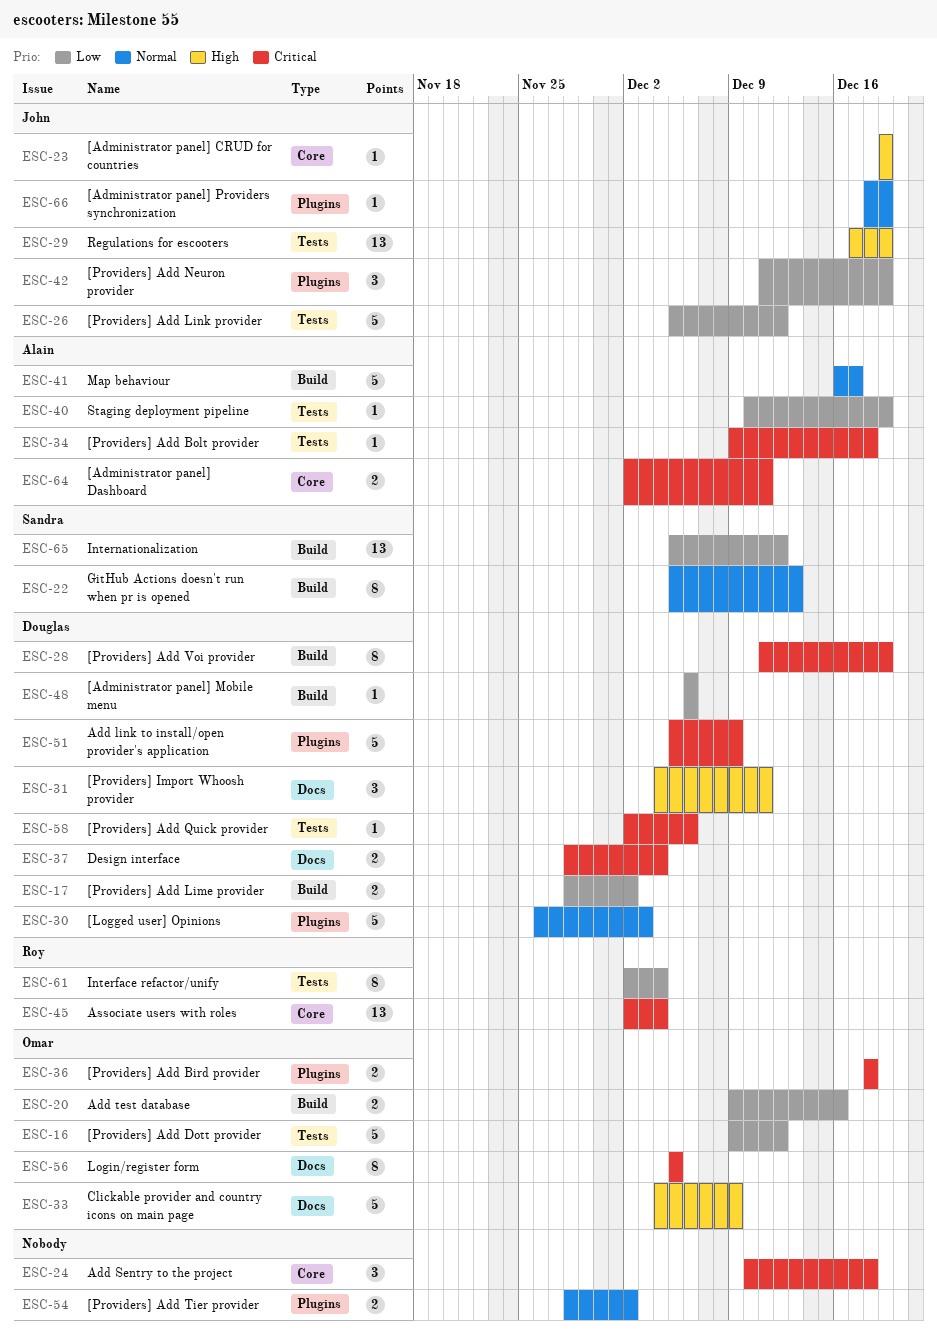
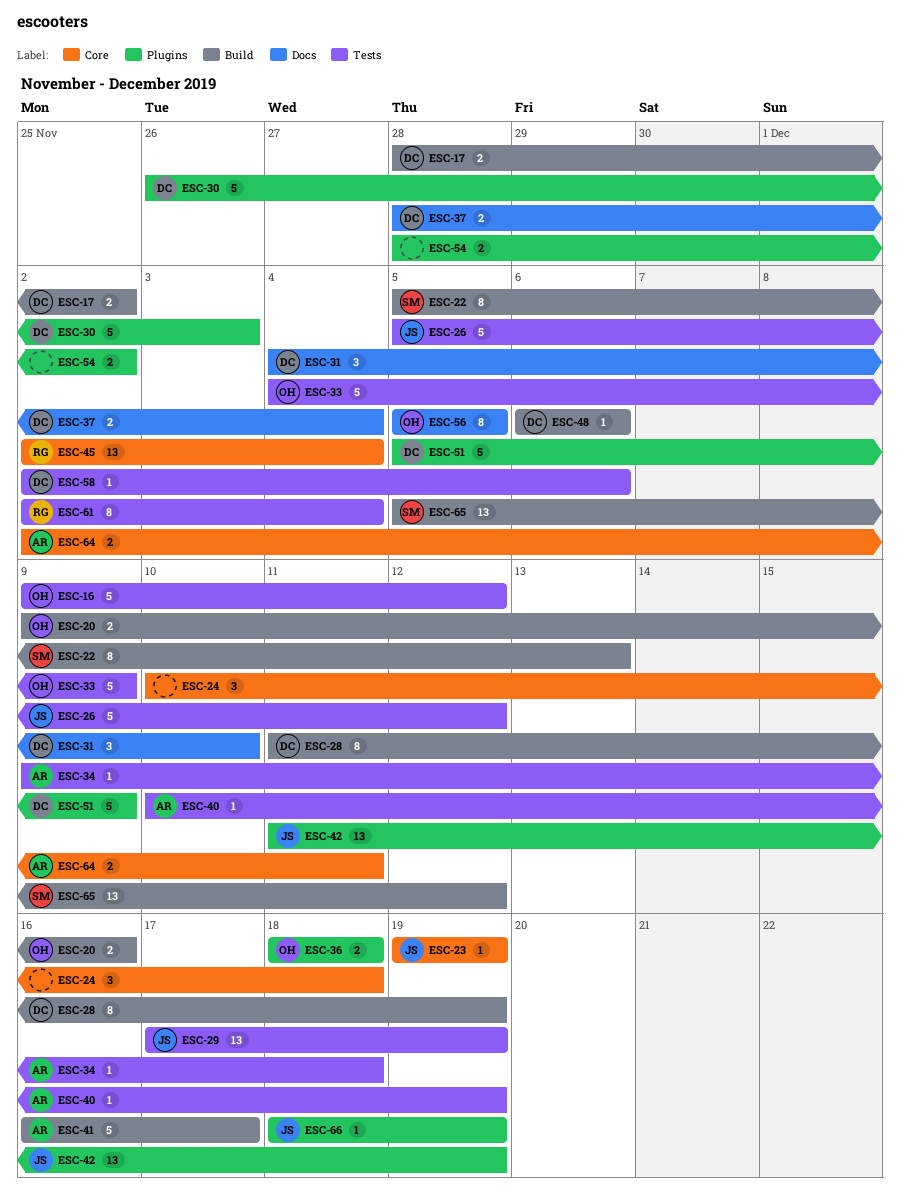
ESC-31, due: Dec 11 -> Dec 10
ESC-33, label: Docs -> Tests
ESC-42, estimate: 3 -> 13

